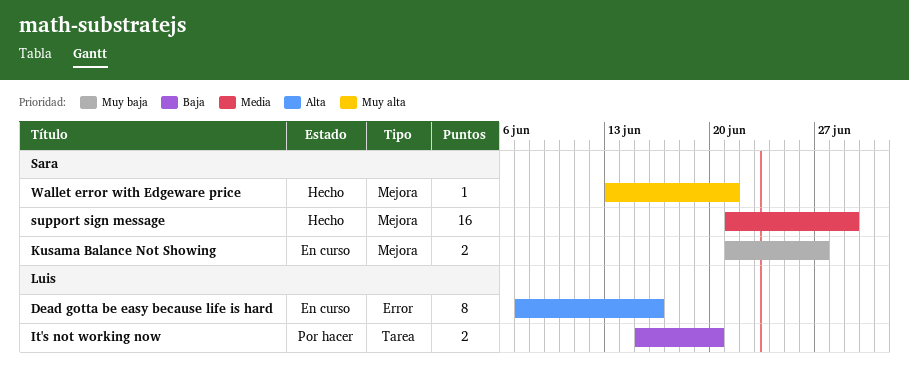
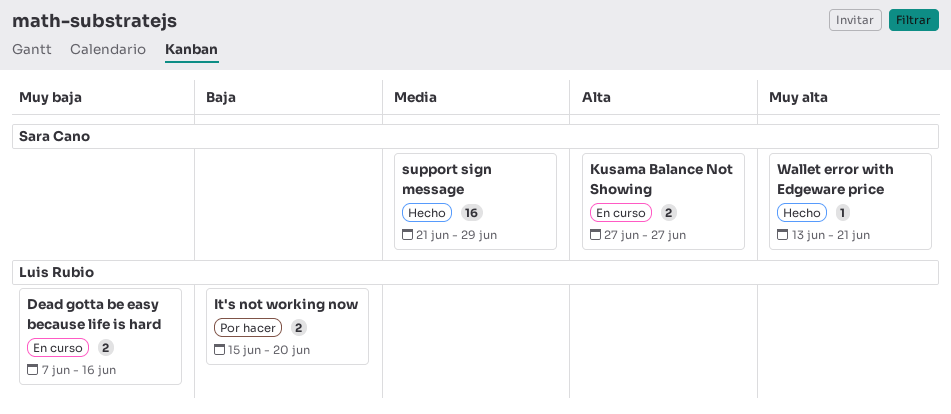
Dead gotta be easy because life is hard, priority: Alta -> Muy baja
Dead gotta be easy because life is hard, estimate: 8 -> 2
Kusama Balance Not Showing, priority: Muy baja -> Alta
Kusama Balance Not Showing, start: Jun 21 -> Jun 27

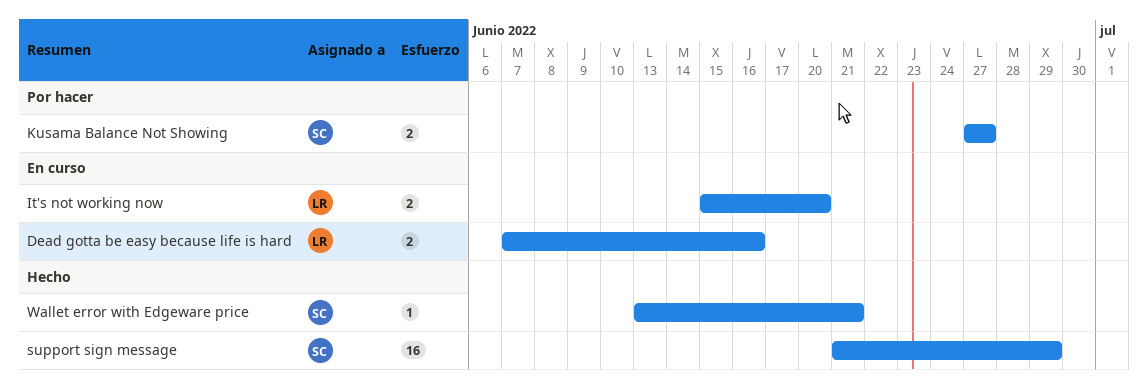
It's not working now, status: Por hacer -> En curso
Kusama Balance Not Showing, status: En curso -> Por hacer

